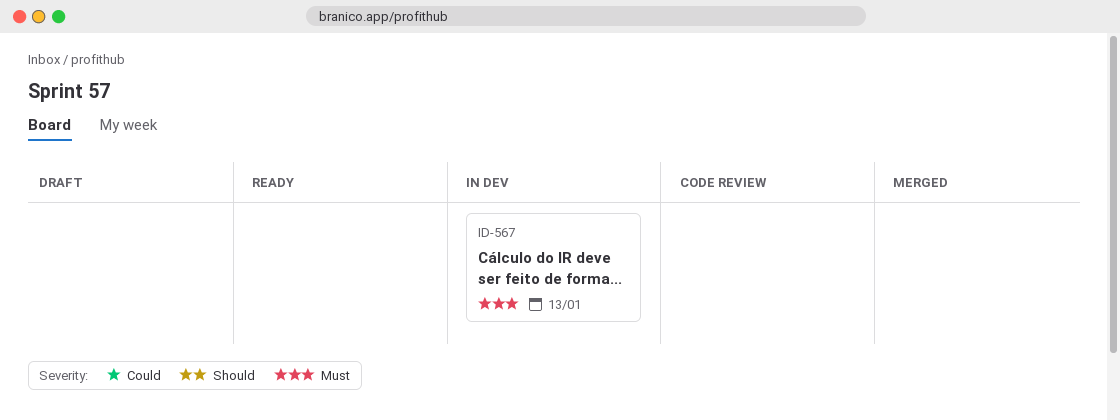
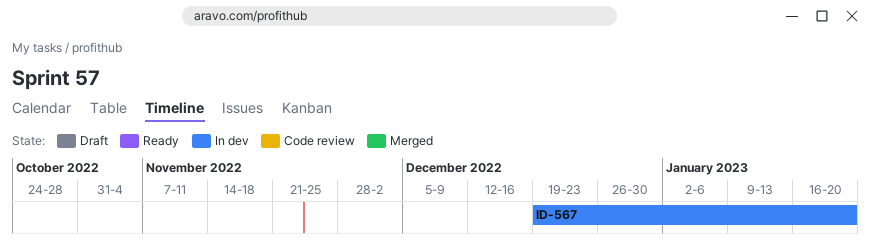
ID-567, due: Jan 13 -> Jan 20

